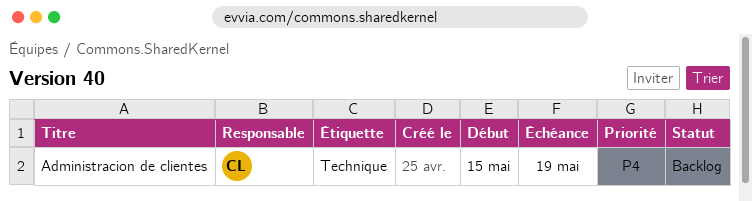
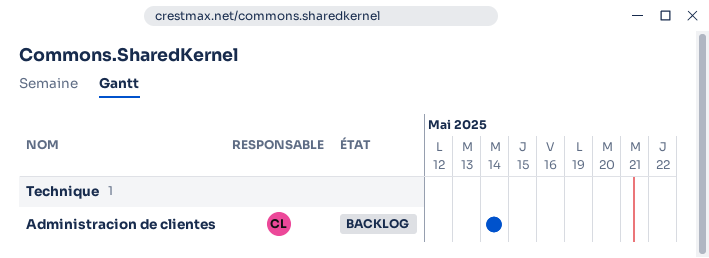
Administracion de clientes, start: May 15 -> May 14
Administracion de clientes, due: May 19 -> May 14

